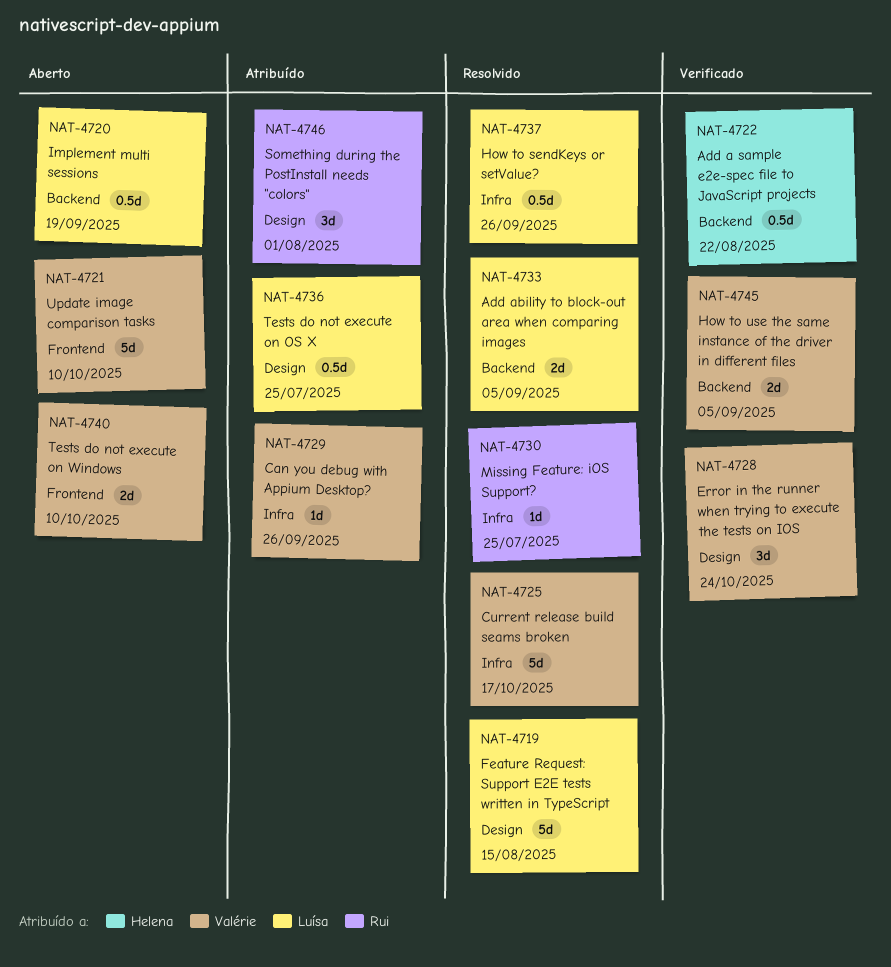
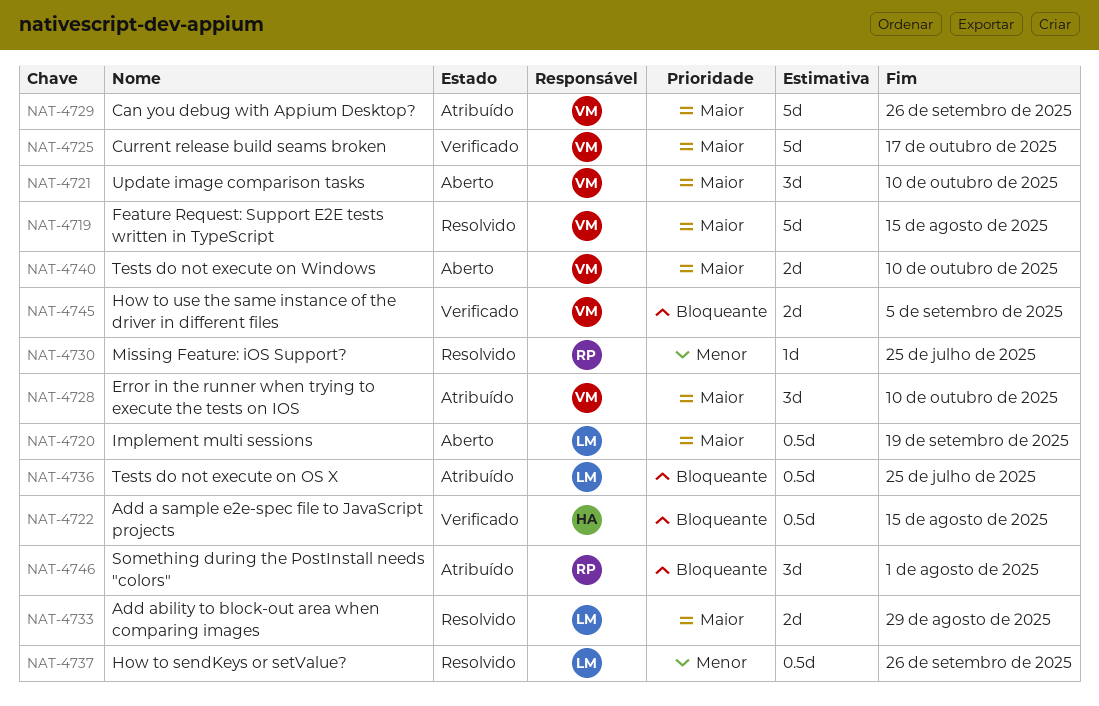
NAT-4719, owner: Luísa -> Valérie
NAT-4721, estimate: 5d -> 3d
NAT-4722, due: Aug 22 -> Aug 15
NAT-4725, status: Resolvido -> Verificado
NAT-4728, status: Verificado -> Atribuído
NAT-4728, due: Oct 24 -> Oct 10
NAT-4729, estimate: 1d -> 5d
NAT-4733, due: Sep 5 -> Aug 29

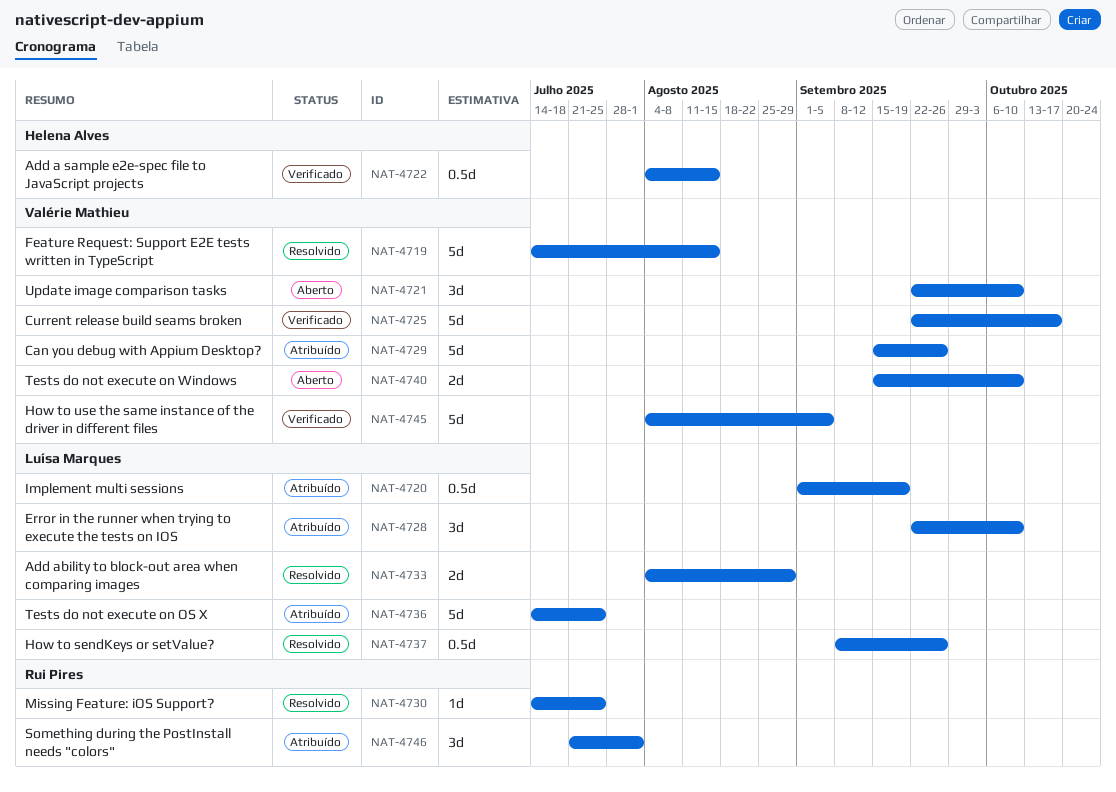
NAT-4720, status: Aberto -> Atribuído
NAT-4728, owner: Valérie Mathieu -> Luísa Marques
NAT-4736, estimate: 0.5d -> 5d
NAT-4745, estimate: 2d -> 5d

